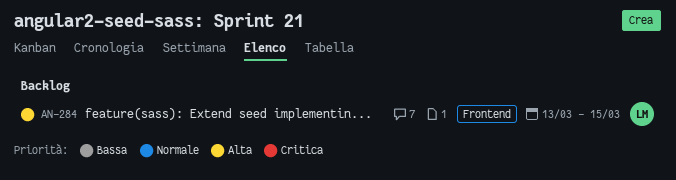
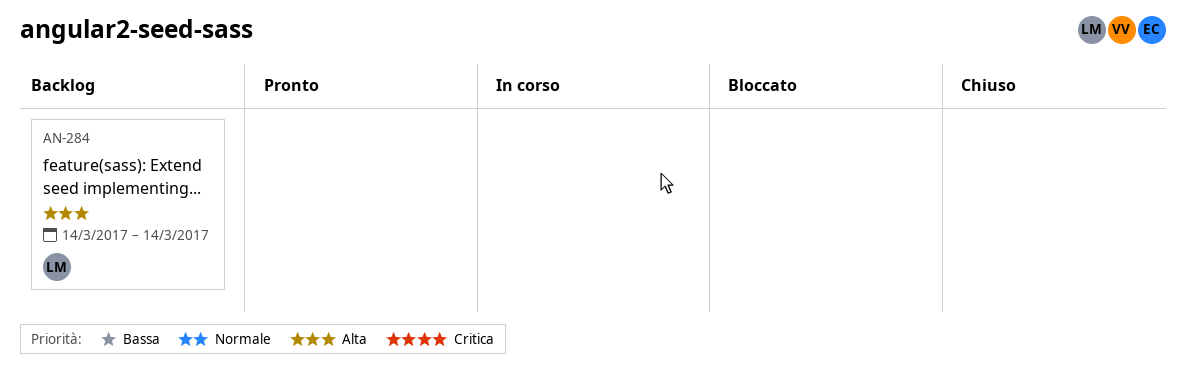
AN-284, start: Mar 13 -> Mar 14
AN-284, due: Mar 15 -> Mar 14

